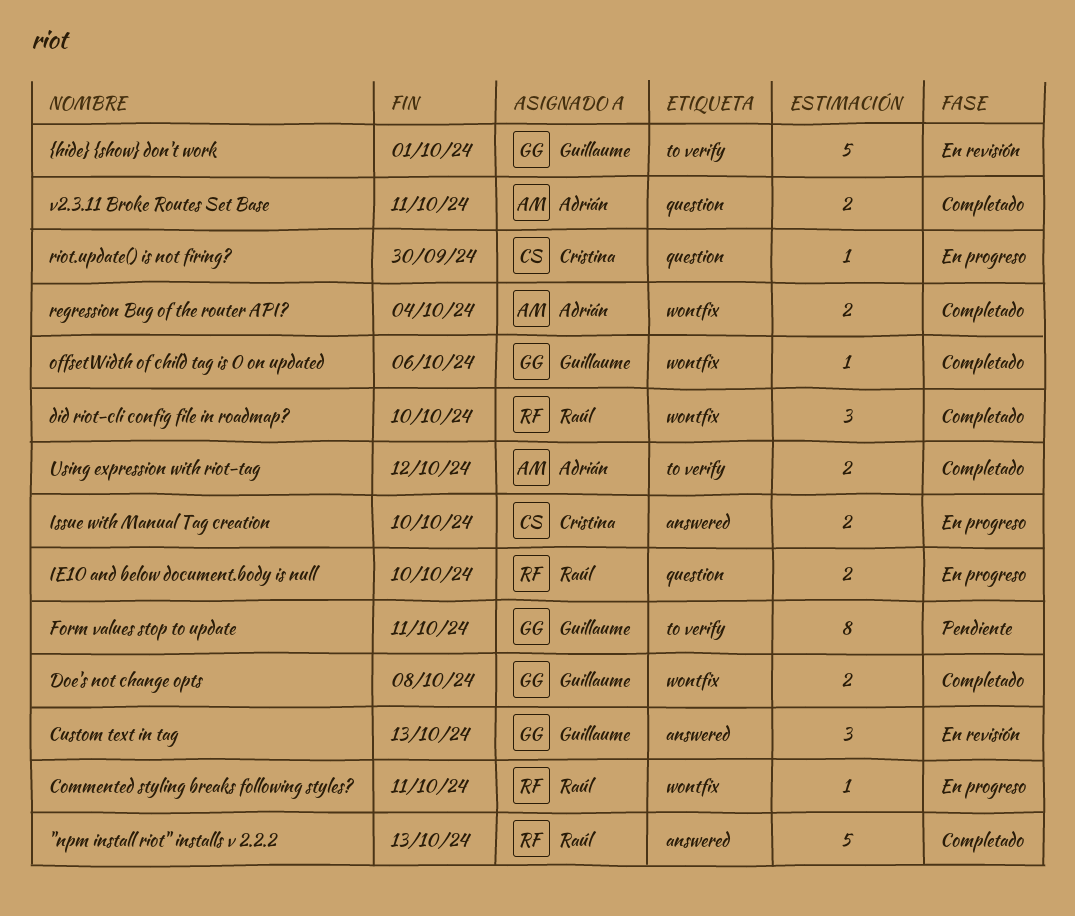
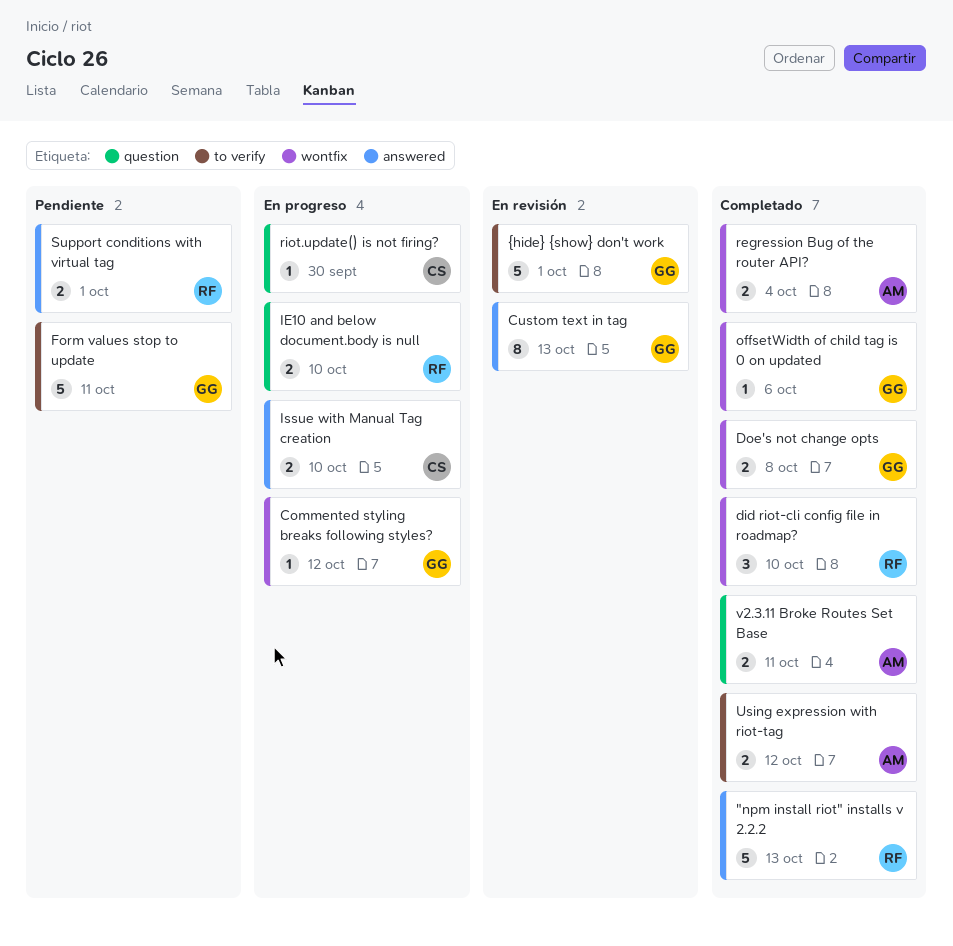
Commented styling breaks following styles?, owner: Raúl -> Guillaume
Commented styling breaks following styles?, due: Oct 11 -> Oct 12
Custom text in tag, estimate: 3 -> 8
Form values stop to update, estimate: 8 -> 5
Support conditions with virtual tag: none -> present

